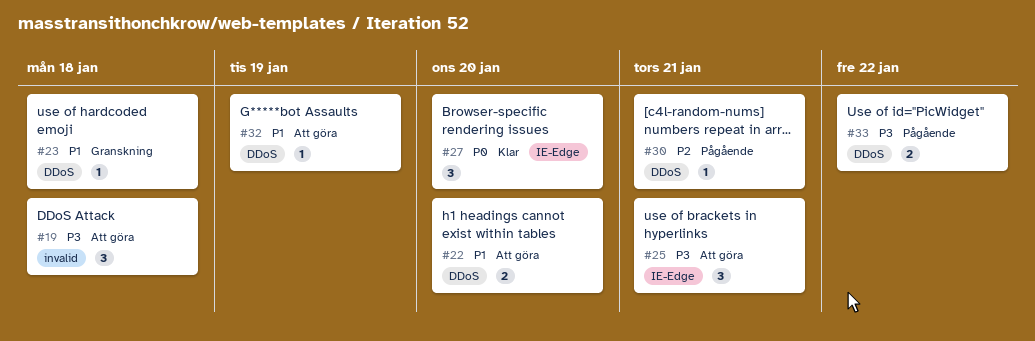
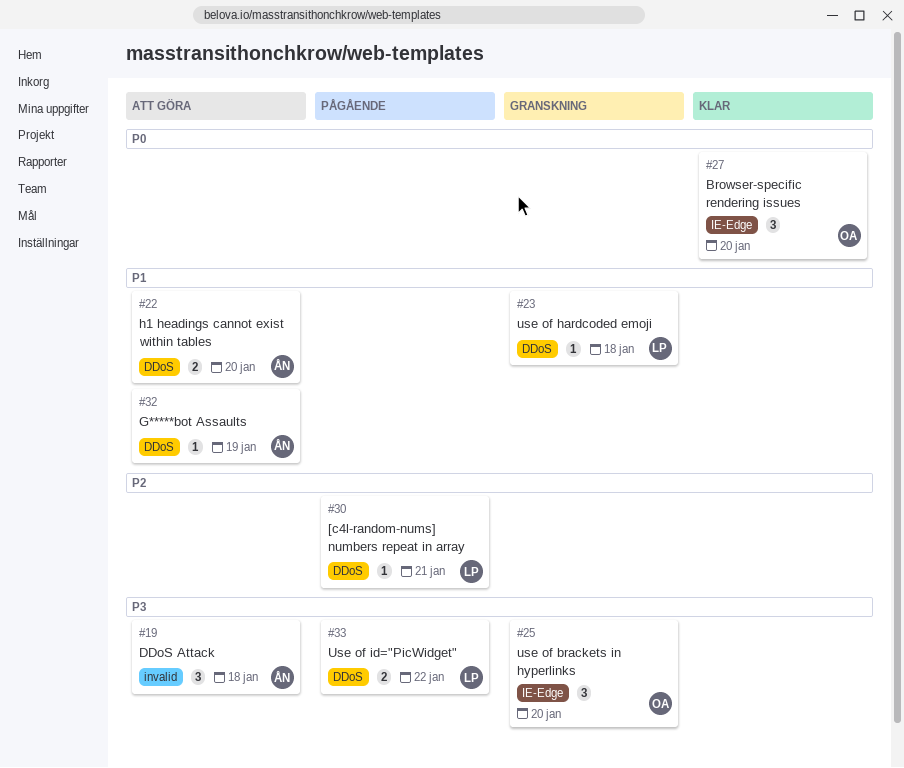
#25, status: Att göra -> Granskning
#25, due: Jan 21 -> Jan 20

